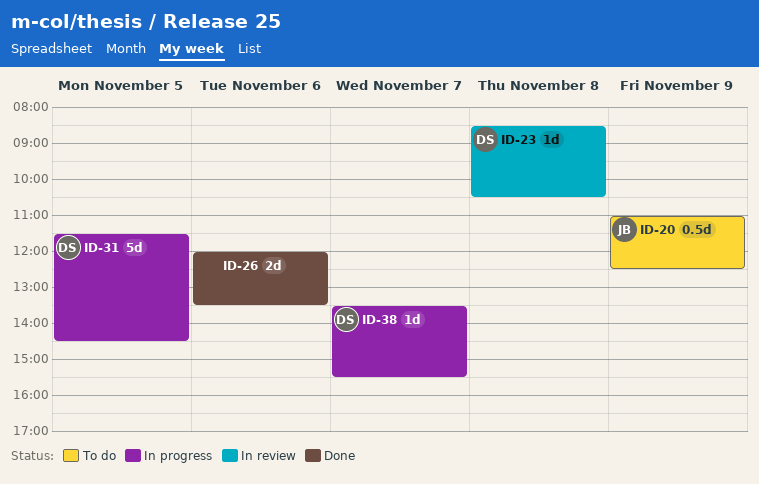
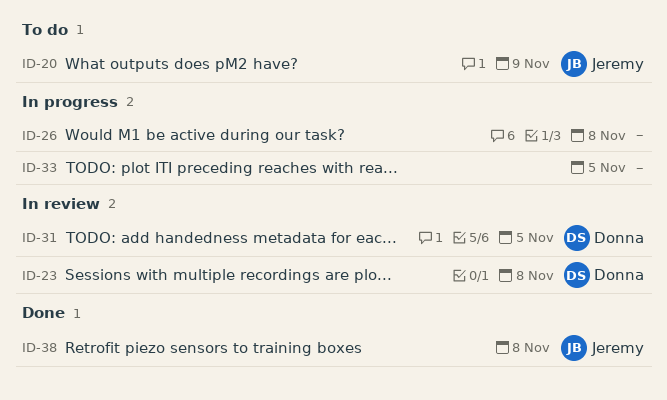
ID-26, status: Done -> In progress
ID-26, day: Nov 6 -> Nov 8
ID-31, status: In progress -> In review
ID-33: none -> present
ID-38, status: In progress -> Done
ID-38, owner: Donna -> Jeremy
ID-38, day: Nov 7 -> Nov 8

